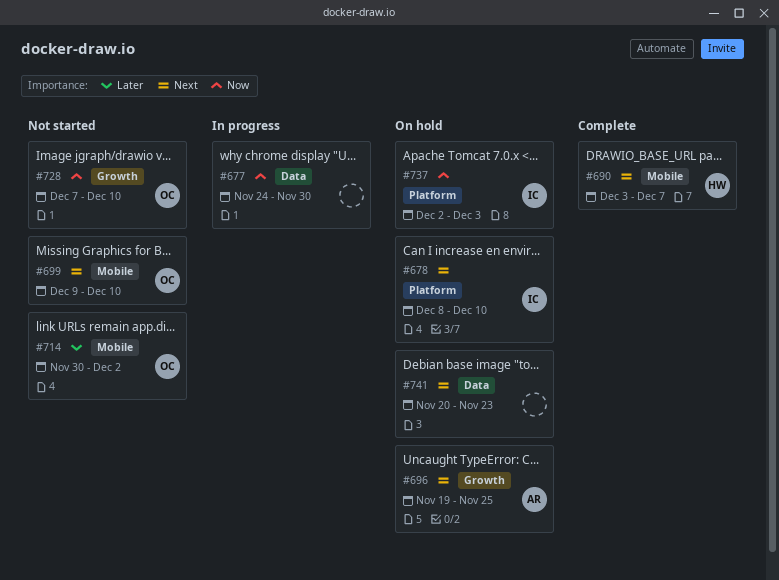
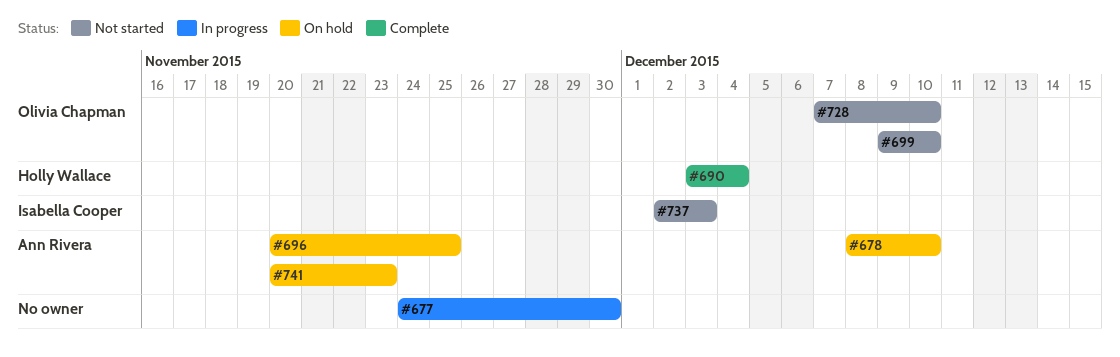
#678, owner: Isabella Cooper -> Ann Rivera
#690, due: Dec 7 -> Dec 4
#696, start: Nov 19 -> Nov 20
#714: present -> none
#737, status: On hold -> Not started
#741, owner: none -> Ann Rivera

